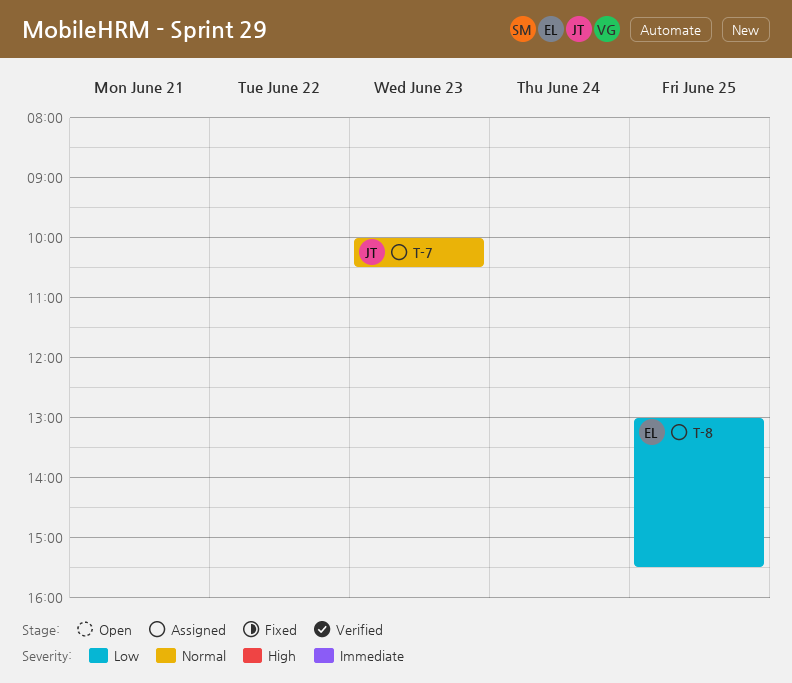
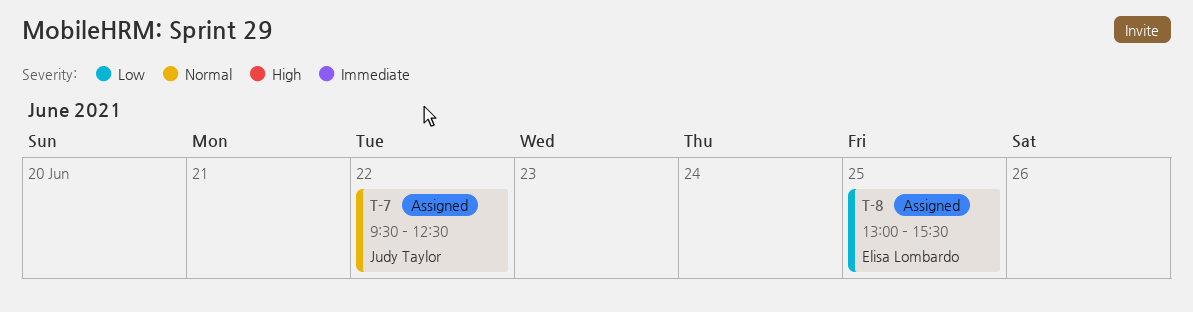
T-7, day: Jun 23 -> Jun 22
T-7, begins: 10:00 -> 09:30
T-7, ends: 10:30 -> 12:30

